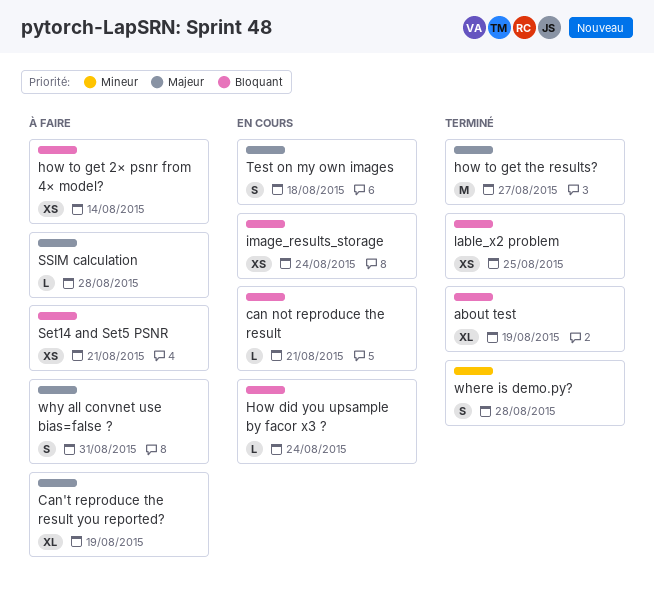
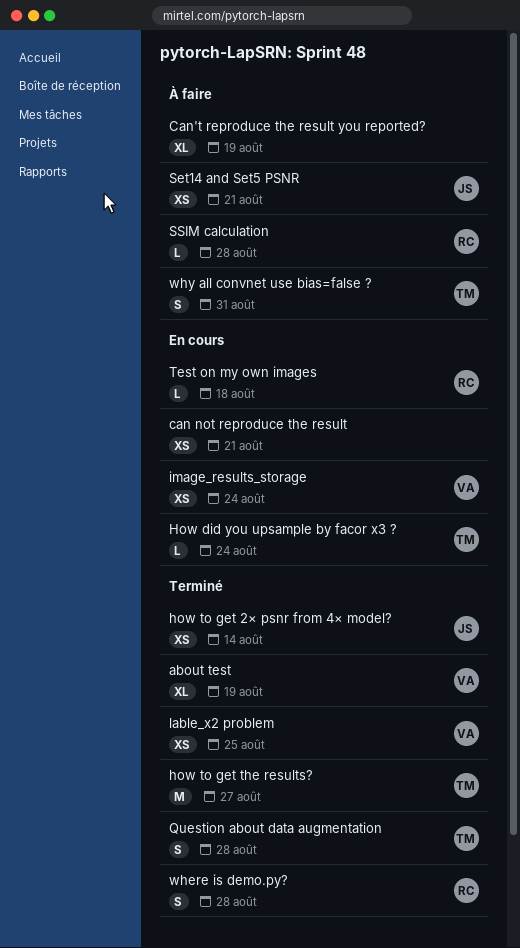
can not reproduce the result, estimate: L -> XS
how to get 2× psnr from 4× model?, status: À faire -> Terminé
Question about data augmentation: none -> present
Test on my own images, estimate: S -> L

